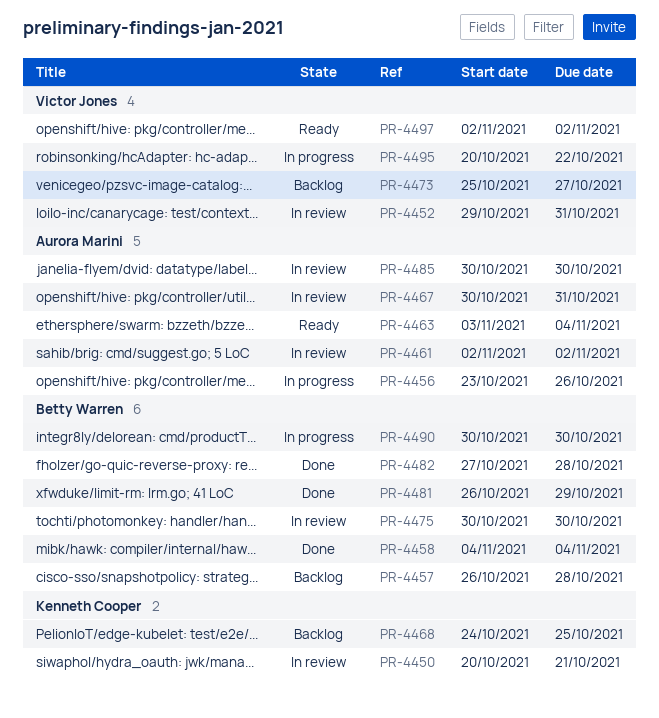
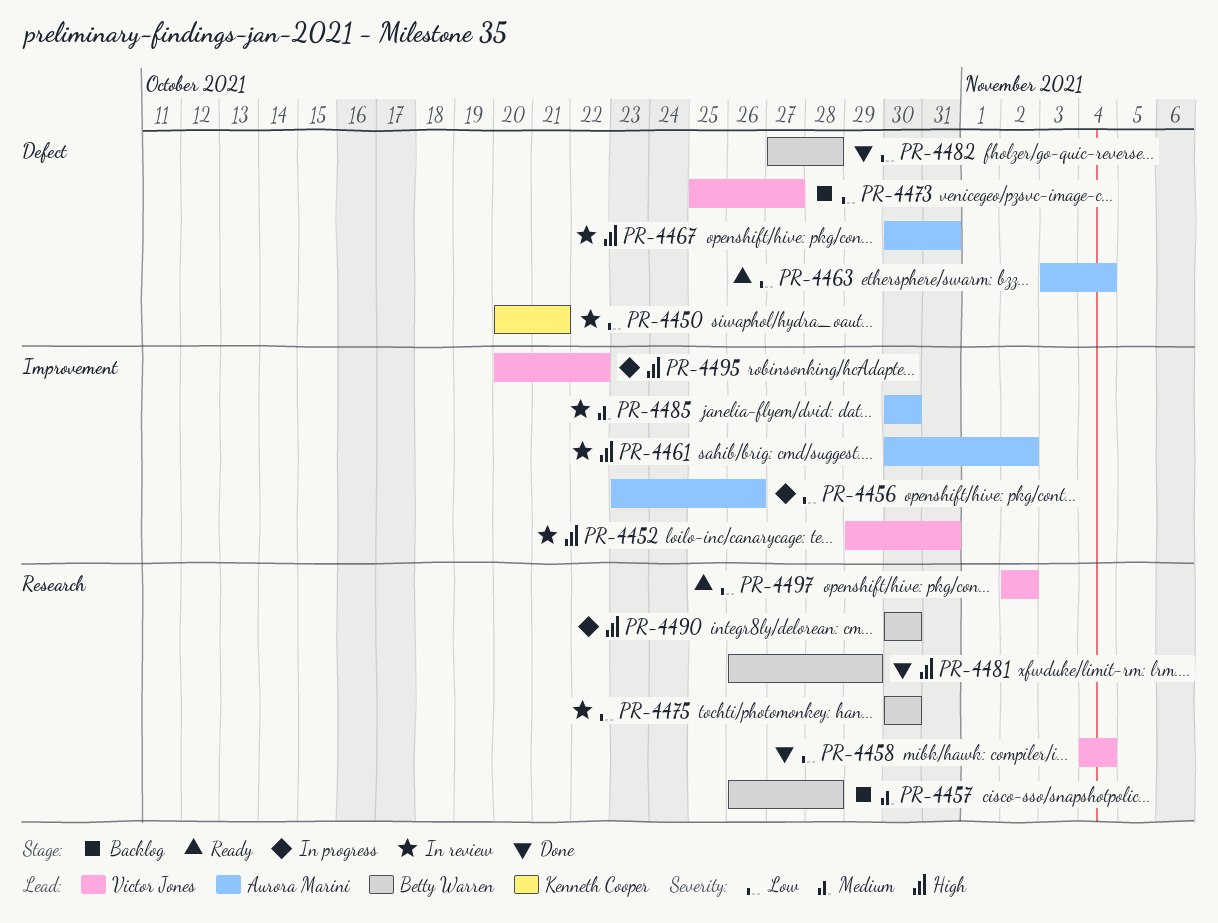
PR-4458, owner: Betty Warren -> Victor Jones
PR-4461, start: Nov 2 -> Oct 30
PR-4468: present -> none

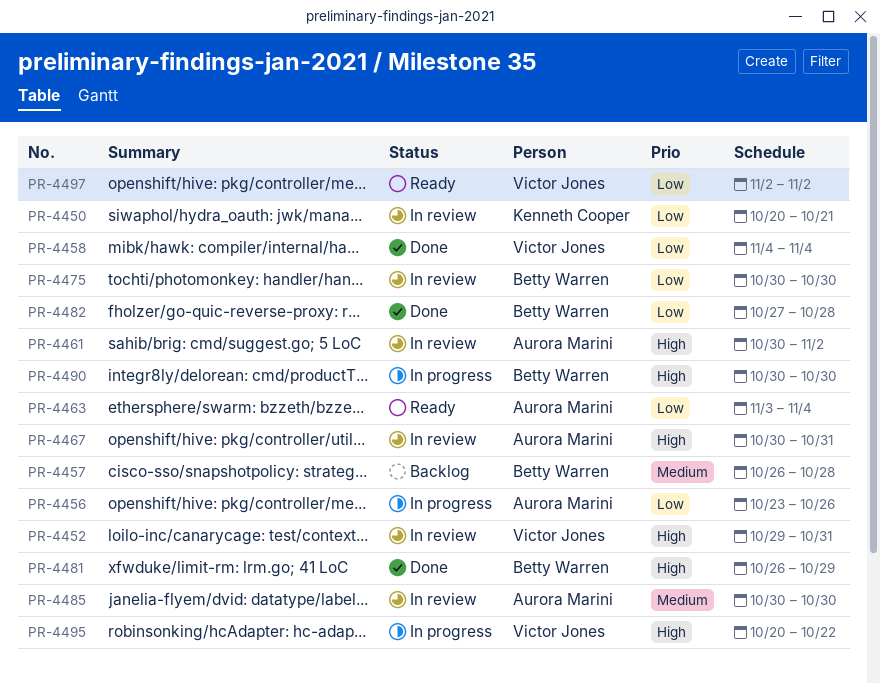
PR-4473: present -> none

